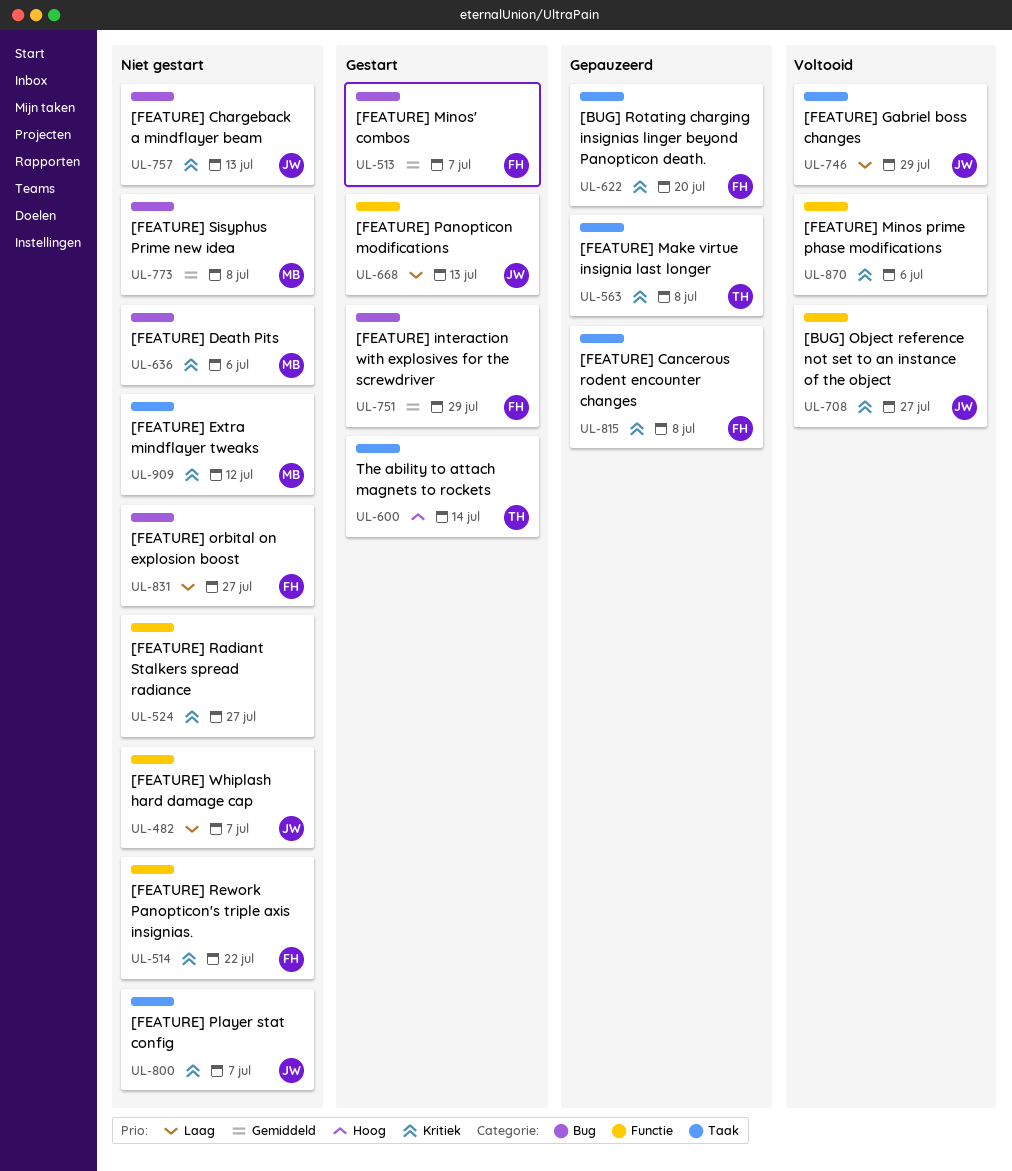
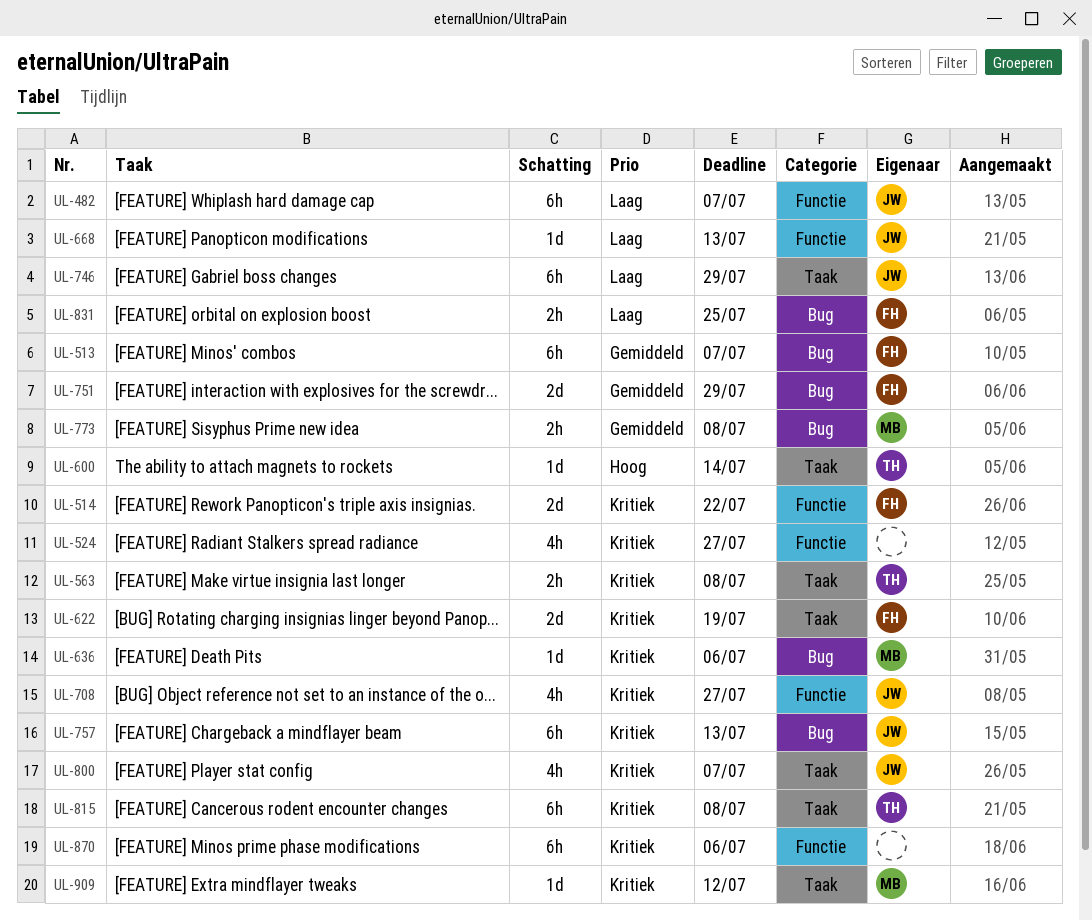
UL-622, due: Jul 20 -> Jul 19
UL-815, owner: FH -> TH
UL-831, due: Jul 27 -> Jul 25

